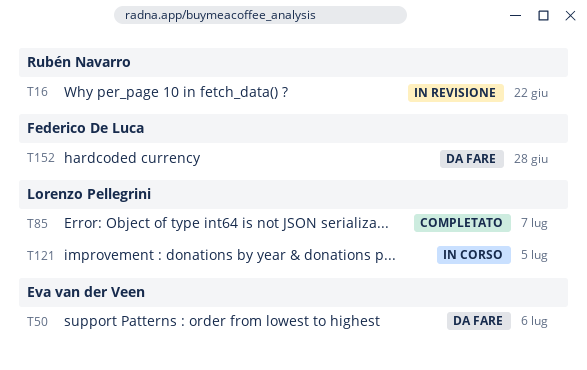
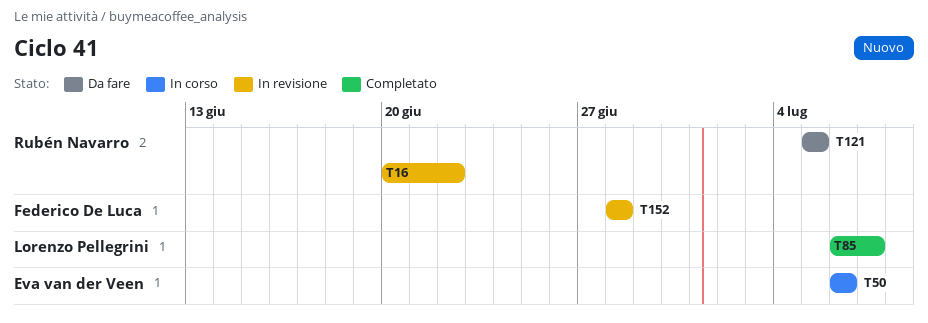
T50, status: Da fare -> In corso
T121, status: In corso -> Da fare
T121, owner: Lorenzo Pellegrini -> Rubén Navarro
T152, status: Da fare -> In revisione

